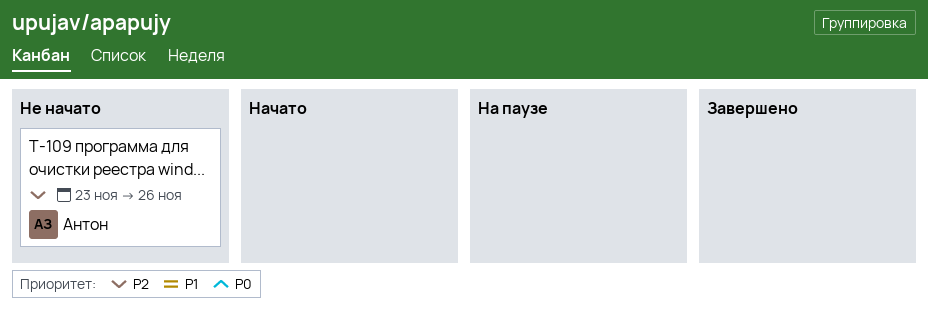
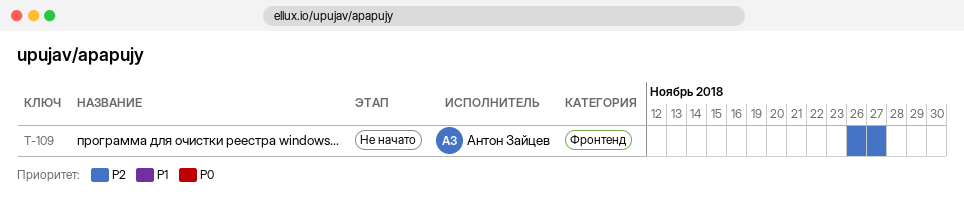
T-109, start: Nov 23 -> Nov 26
T-109, due: Nov 26 -> Nov 27

